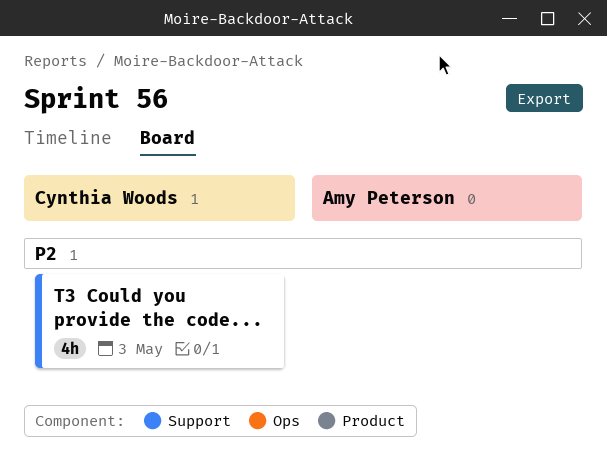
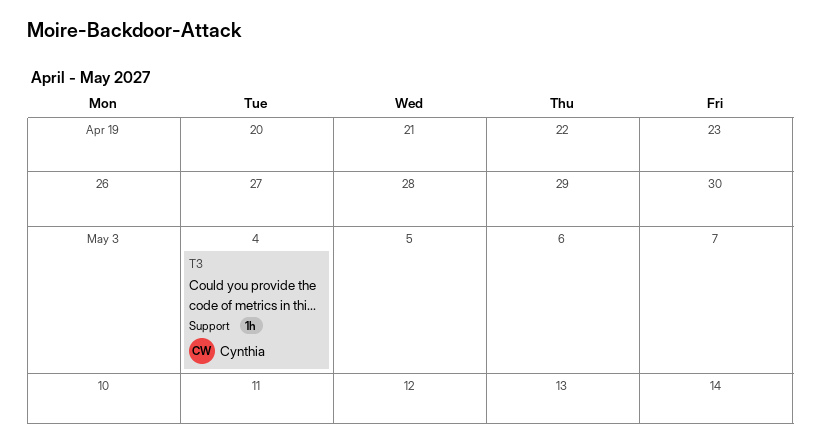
T3, estimate: 4h -> 1h
T3, due: May 3 -> May 4

